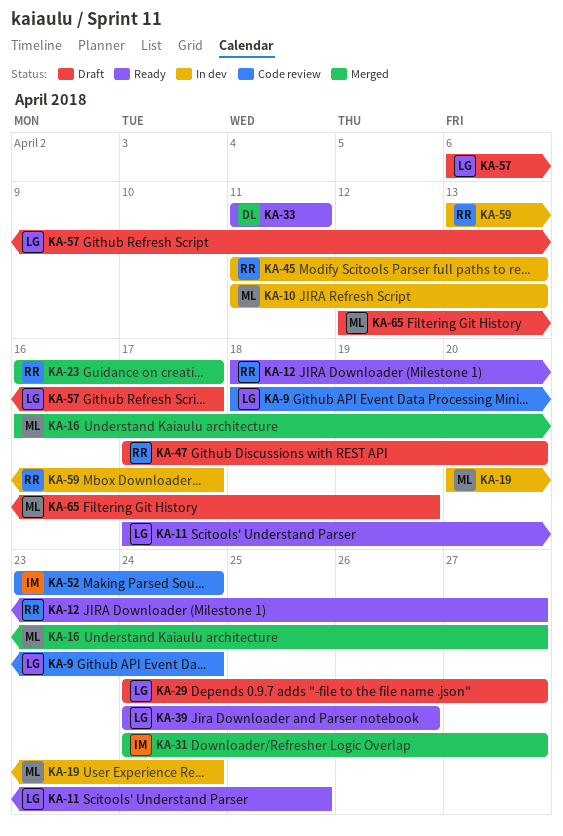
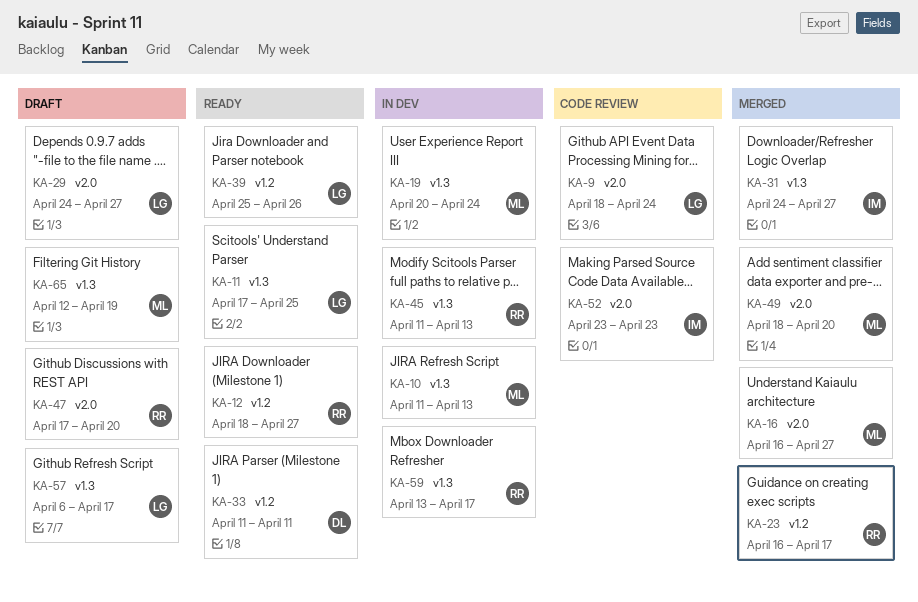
KA-39, start: Apr 24 -> Apr 25
KA-49: none -> present
KA-52, due: Apr 24 -> Apr 23

